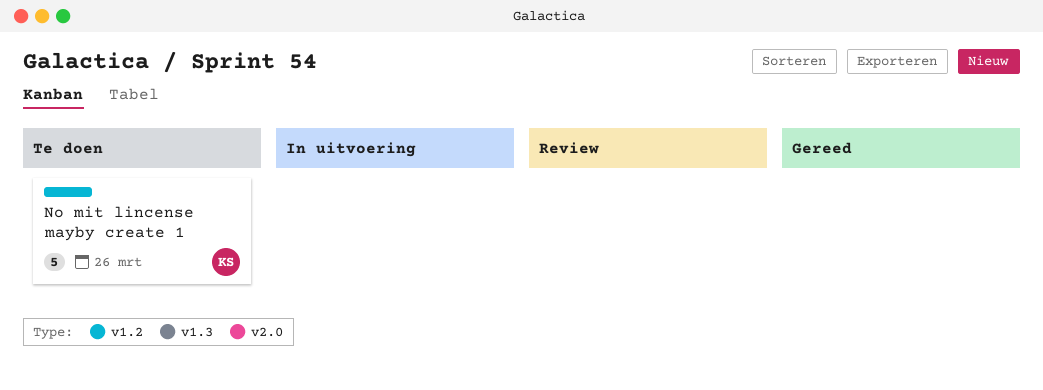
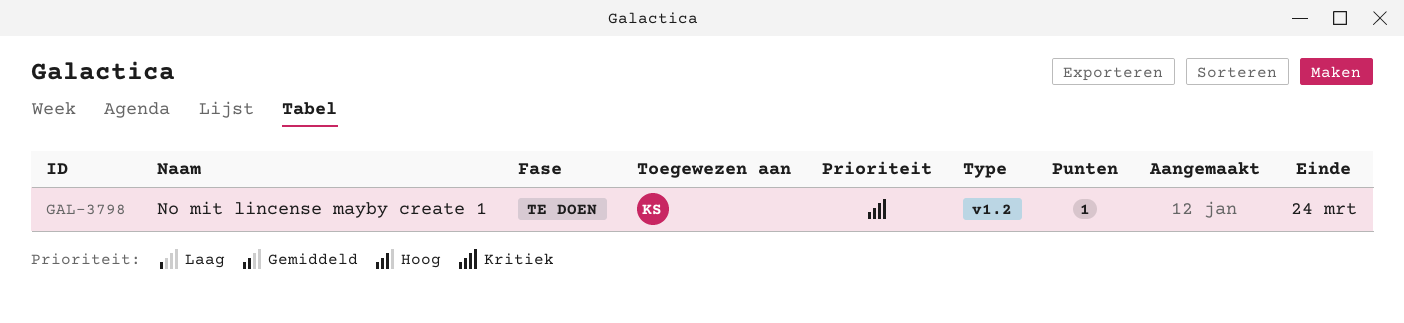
No mit lincense mayby create 1, estimate: 5 -> 1
No mit lincense mayby create 1, due: Mar 26 -> Mar 24

